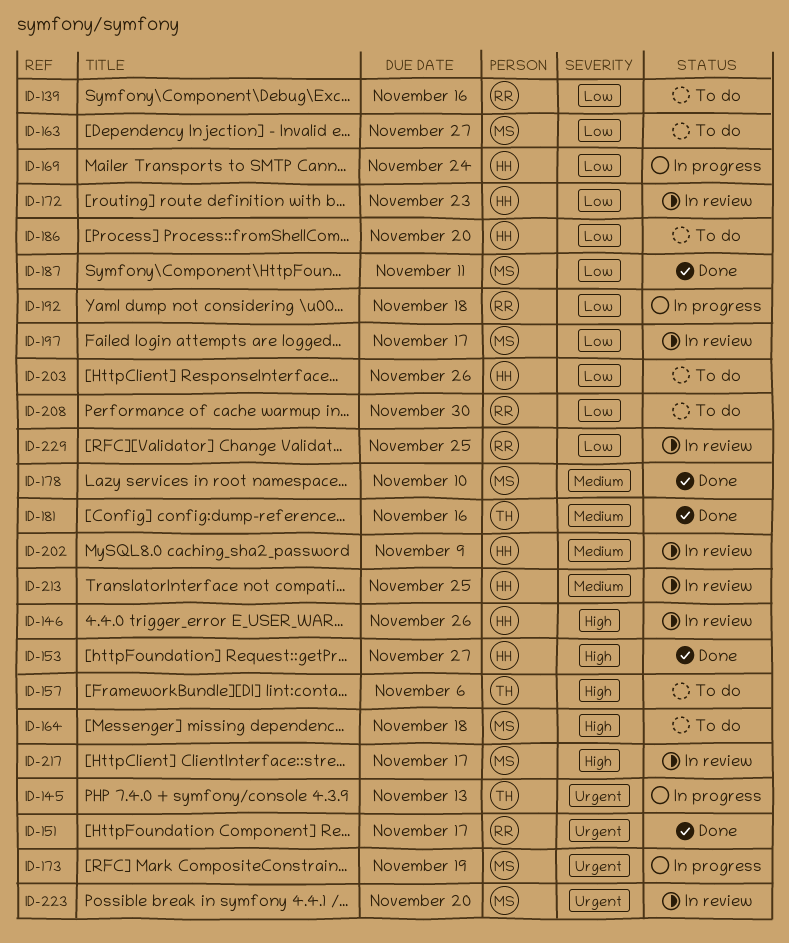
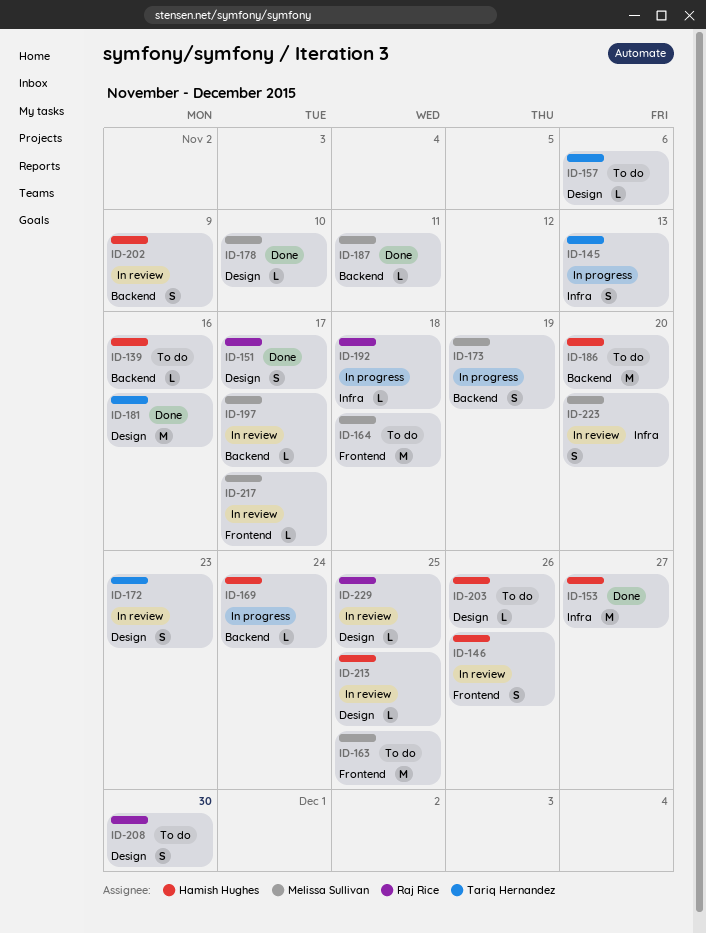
ID-139, owner: Raj Rice -> Hamish Hughes
ID-163, due: Nov 27 -> Nov 25
ID-172, owner: Hamish Hughes -> Tariq Hernandez

